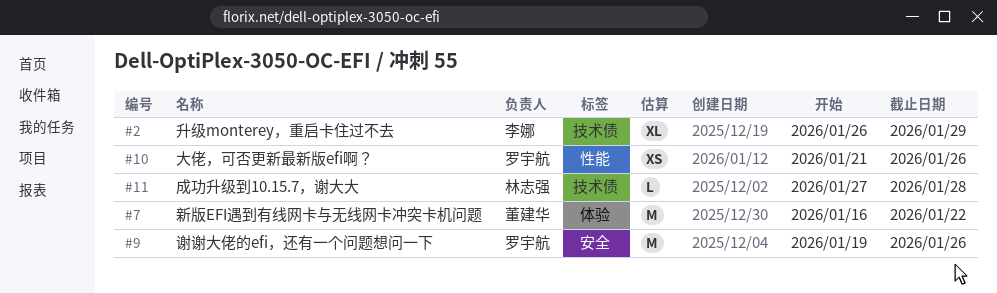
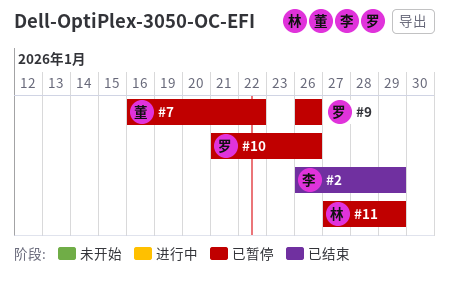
#9, start: Jan 19 -> Jan 26
#11, due: Jan 28 -> Jan 29

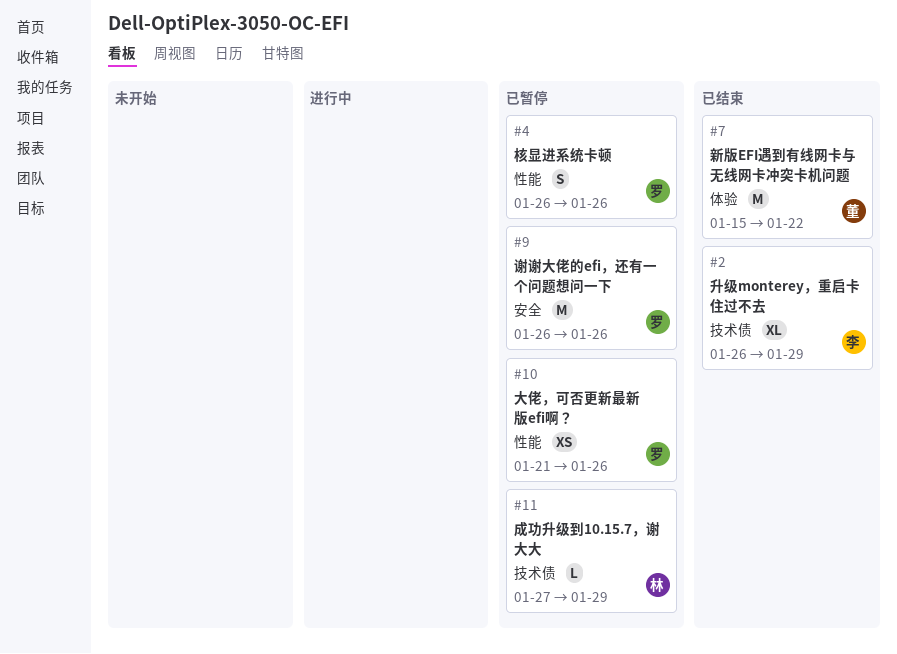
#4: none -> present
#7, status: 已暂停 -> 已结束
#7, start: Jan 16 -> Jan 15

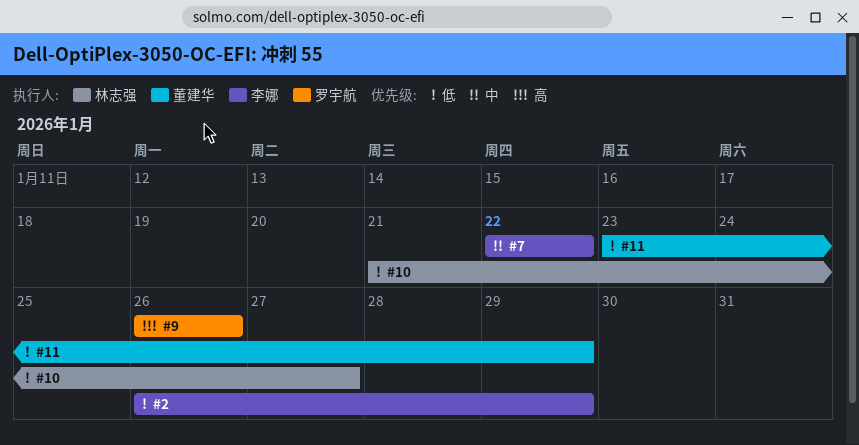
#4: present -> none
#7, owner: 董建华 -> 李娜
#7, start: Jan 15 -> Jan 22
#10, owner: 罗宇航 -> 林志强
#10, due: Jan 26 -> Jan 27
#11, owner: 林志强 -> 董建华
#11, start: Jan 27 -> Jan 23

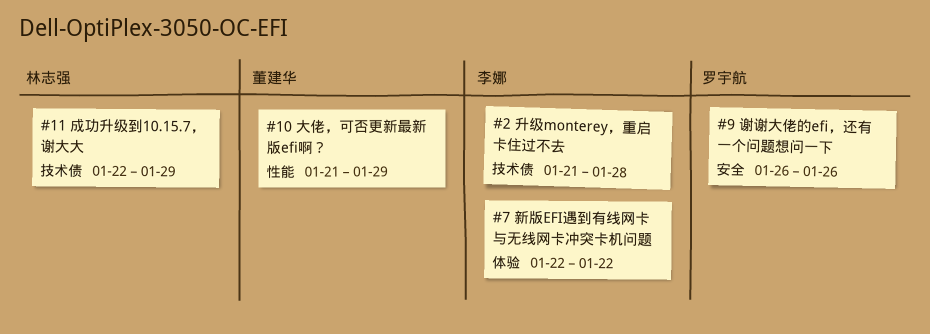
#2, start: Jan 26 -> Jan 21
#2, due: Jan 29 -> Jan 28
#10, owner: 林志强 -> 董建华
#10, due: Jan 27 -> Jan 29
#11, owner: 董建华 -> 林志强
#11, start: Jan 23 -> Jan 22

